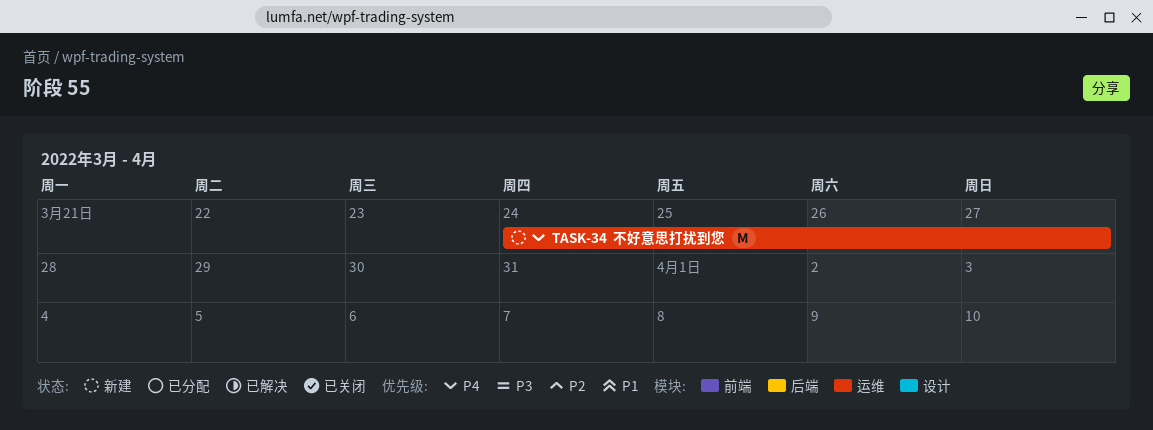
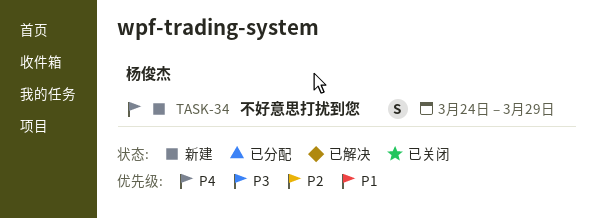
TASK-34, estimate: M -> S
TASK-34, due: Mar 27 -> Mar 29

